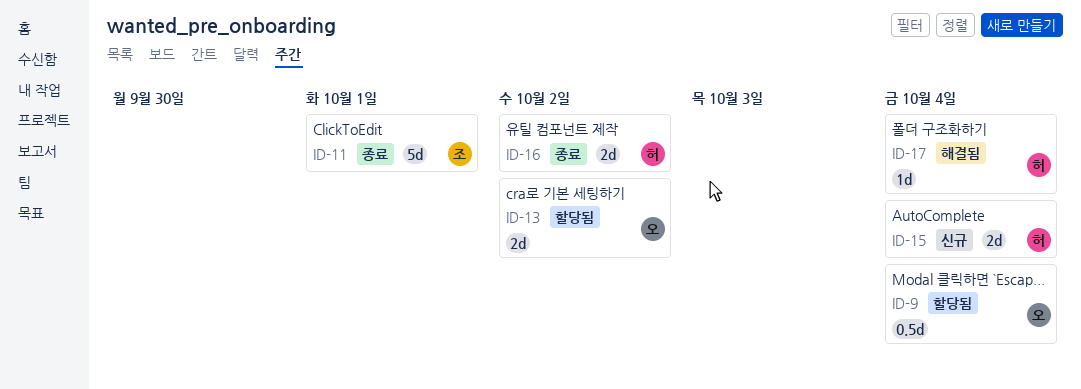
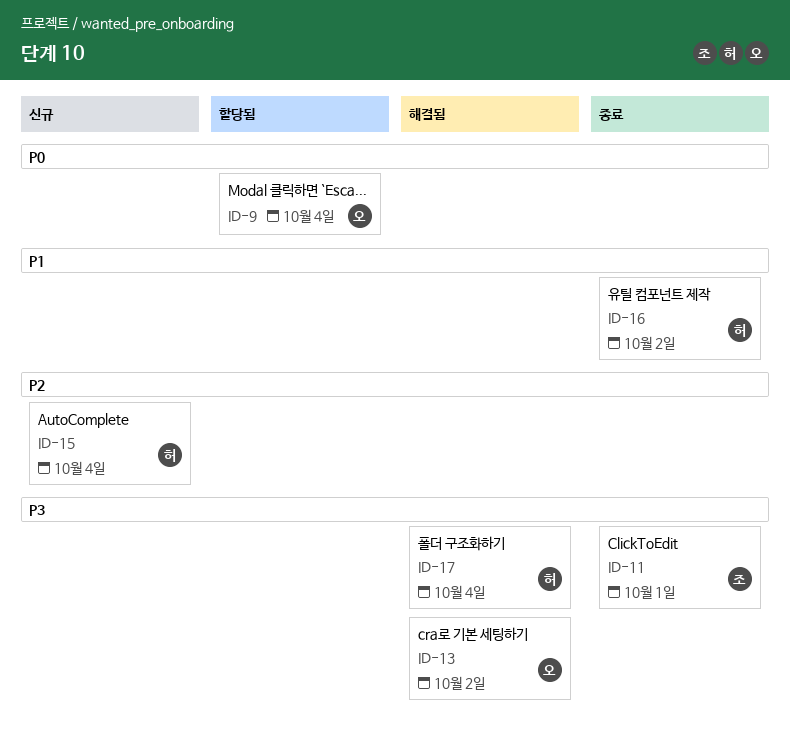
ID-13, status: 할당됨 -> 해결됨

